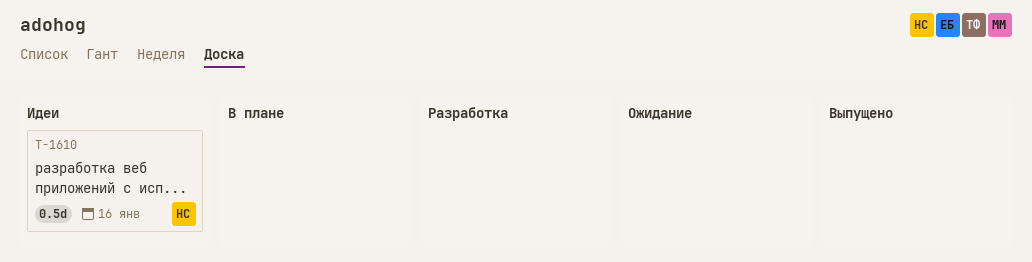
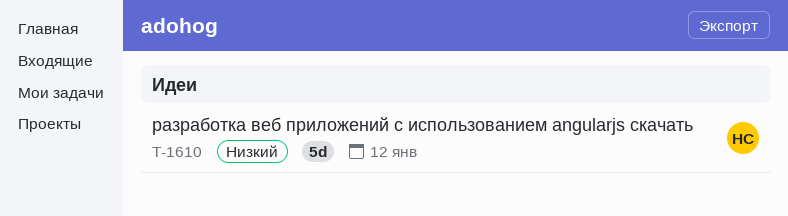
T-1610, estimate: 0.5d -> 5d
T-1610, due: Jan 16 -> Jan 12

